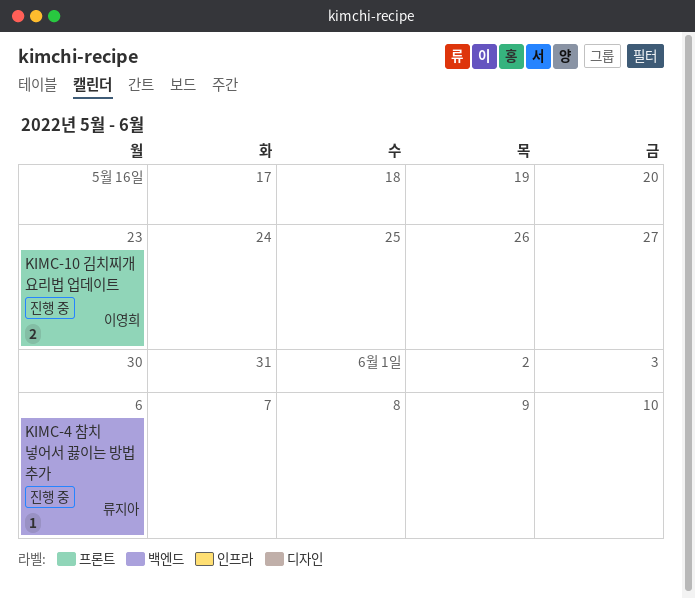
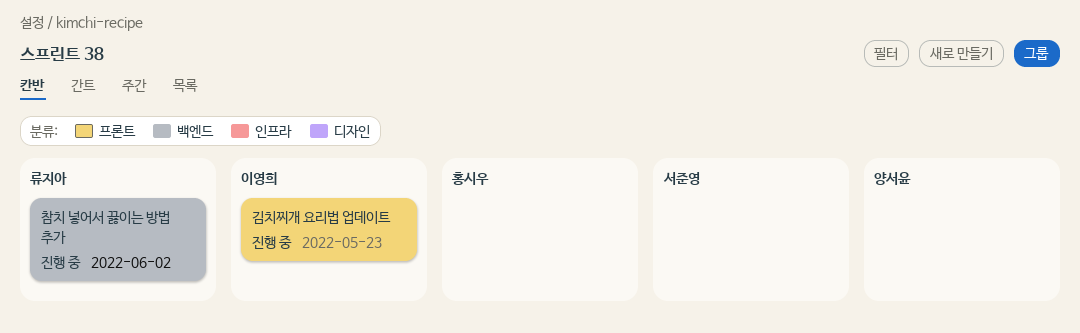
참치 넣어서 끓이는 방법 추가, due: Jun 6 -> Jun 2

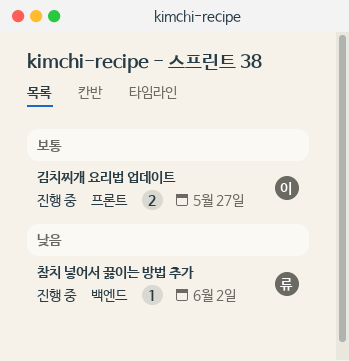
김치찌개 요리법 업데이트, due: May 23 -> May 27

